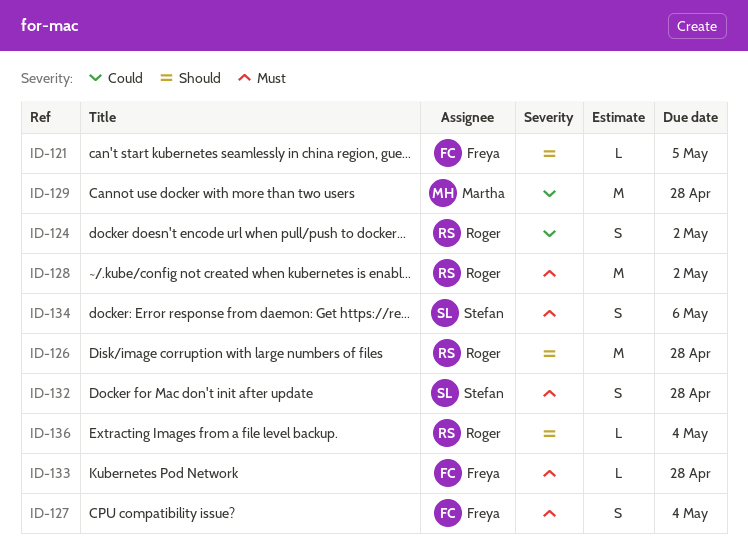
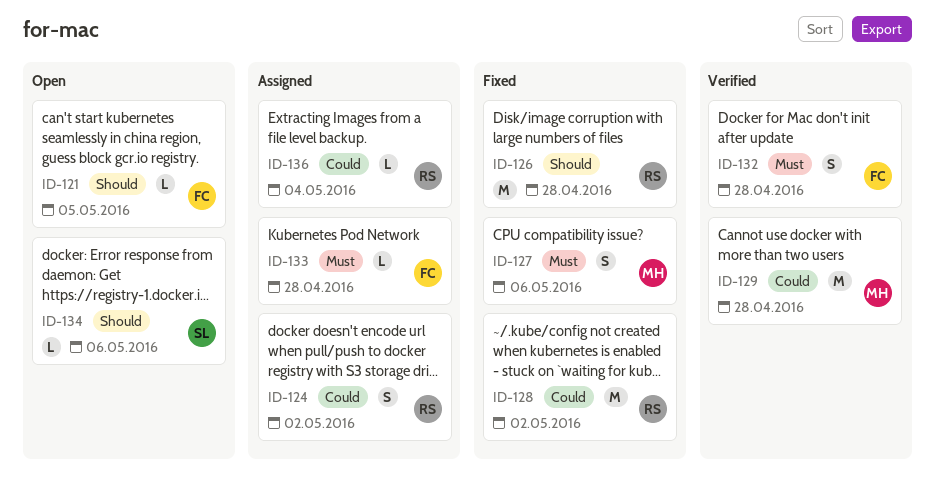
ID-127, owner: Freya -> Martha
ID-127, due: May 4 -> May 6
ID-128, priority: Must -> Could
ID-132, owner: Stefan -> Freya
ID-134, priority: Must -> Should
ID-134, estimate: S -> L
ID-136, priority: Should -> Could

